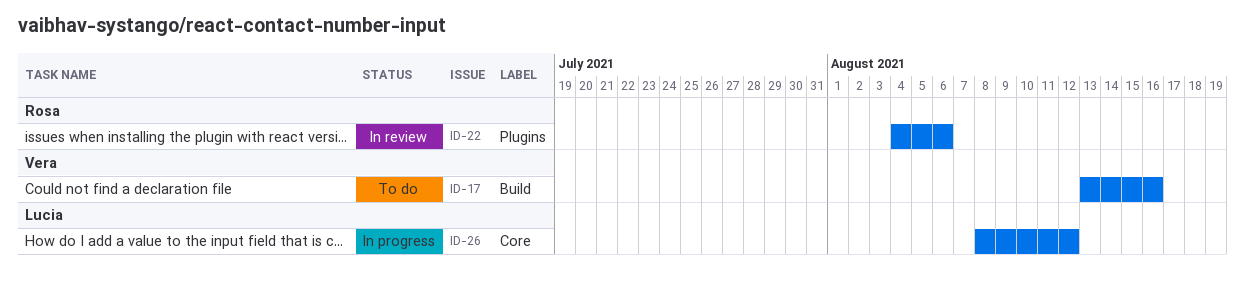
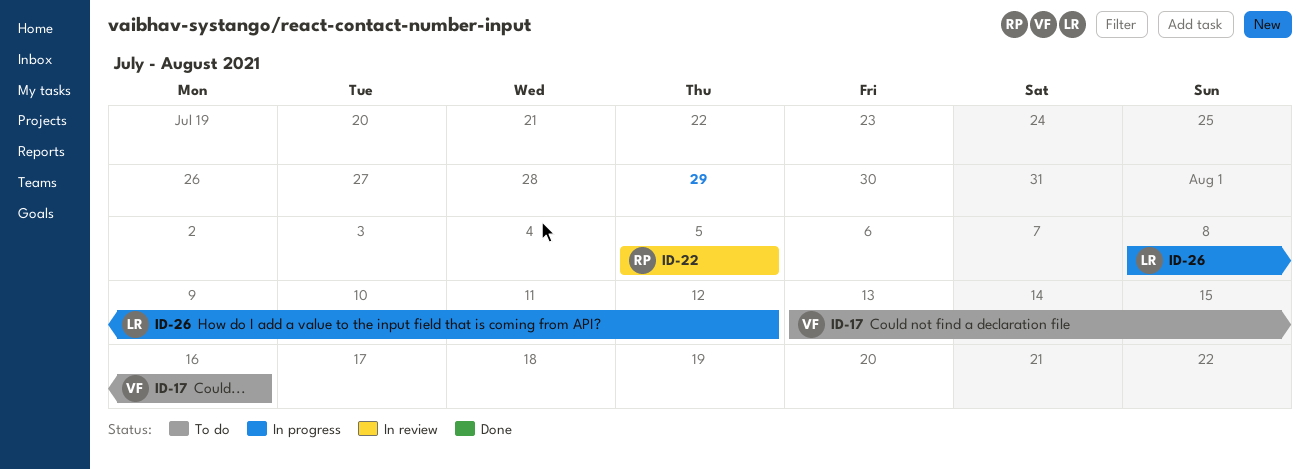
ID-22, start: Aug 4 -> Aug 5
ID-22, due: Aug 6 -> Aug 5

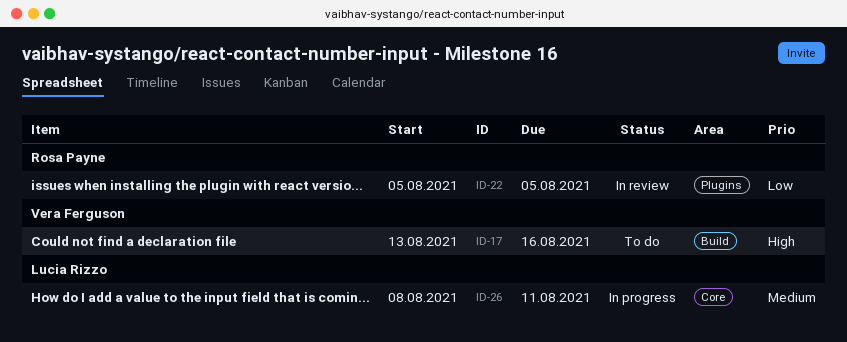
ID-26, due: Aug 12 -> Aug 11

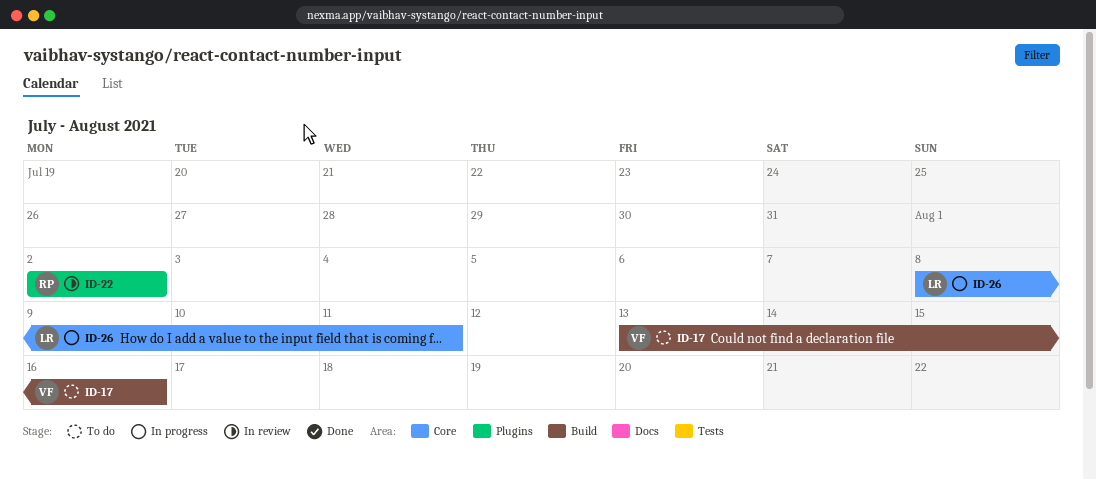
ID-22, start: Aug 5 -> Aug 2
ID-22, due: Aug 5 -> Aug 2

